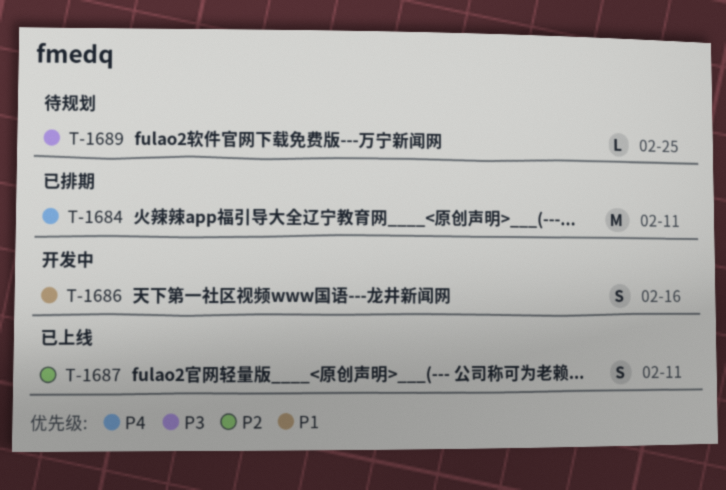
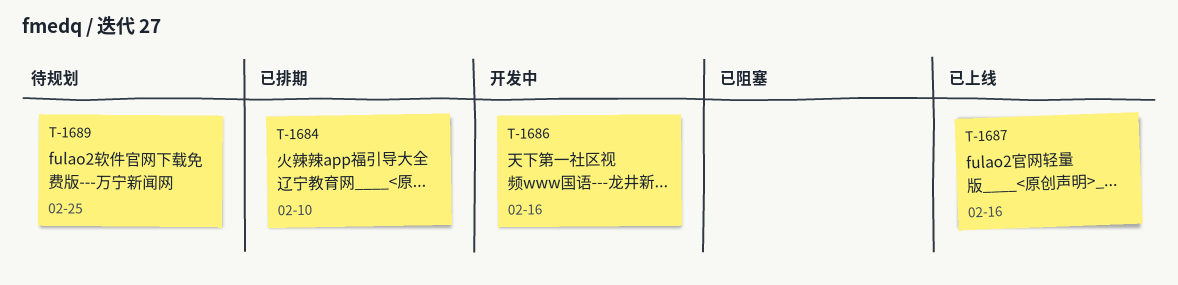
T-1684, due: Feb 11 -> Feb 10
T-1687, due: Feb 11 -> Feb 16

